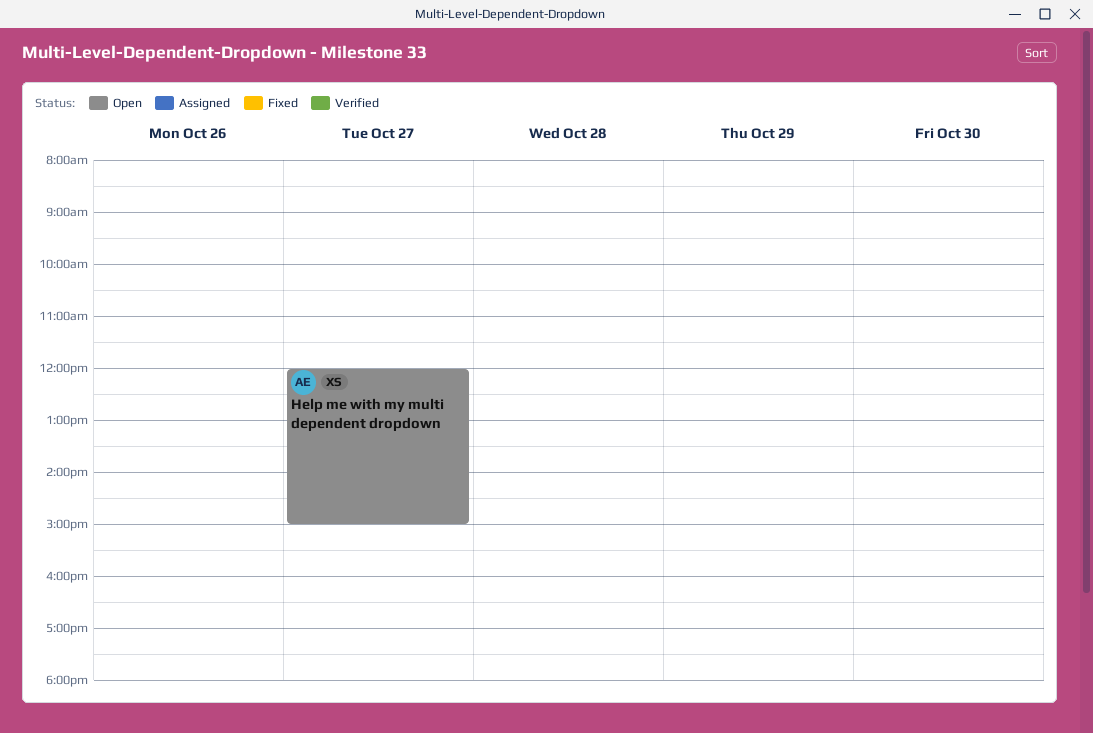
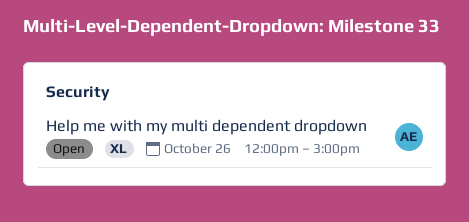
Help me with my multi dependent dropdown, estimate: XS -> XL
Help me with my multi dependent dropdown, day: Oct 27 -> Oct 26

